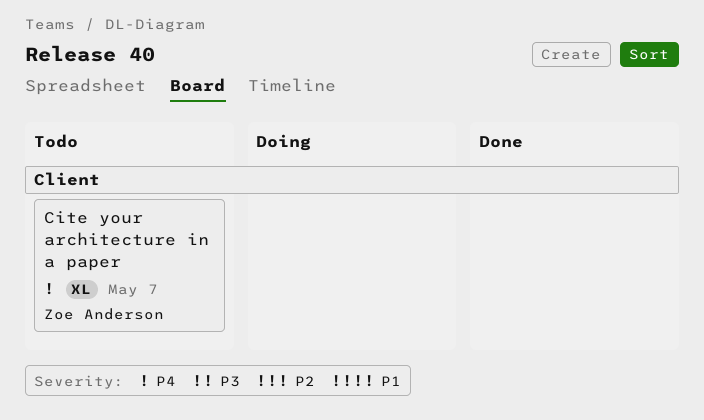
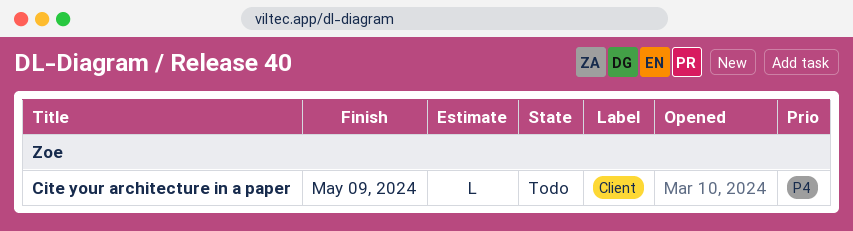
Cite your architecture in a paper, estimate: XL -> L
Cite your architecture in a paper, due: May 7 -> May 9

